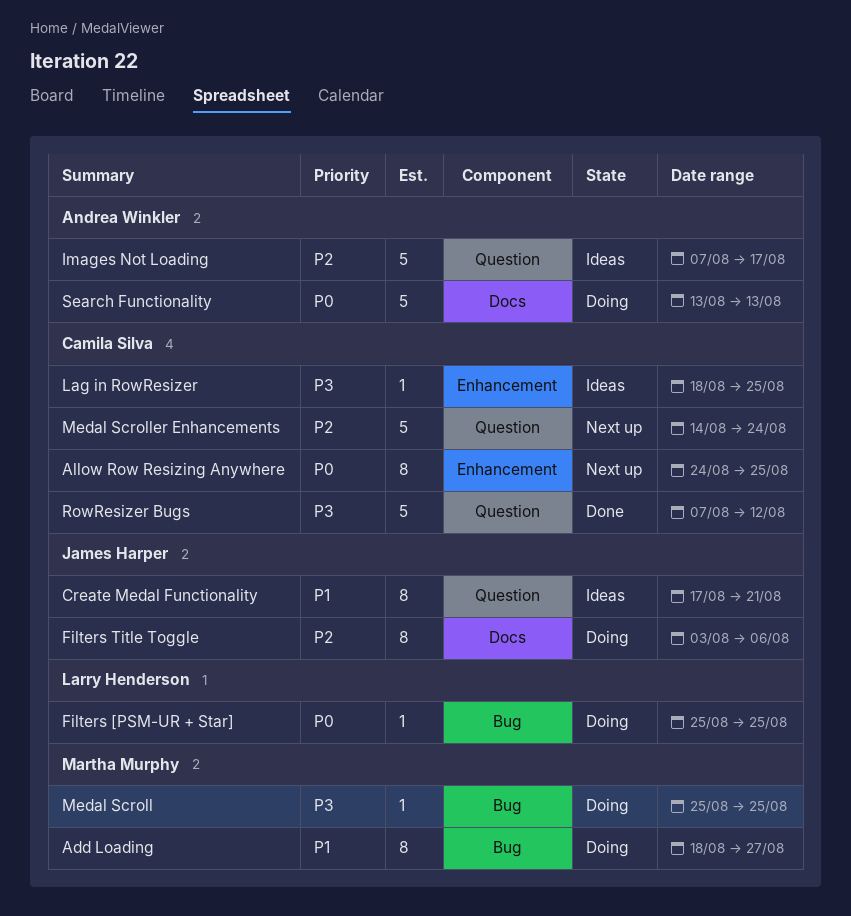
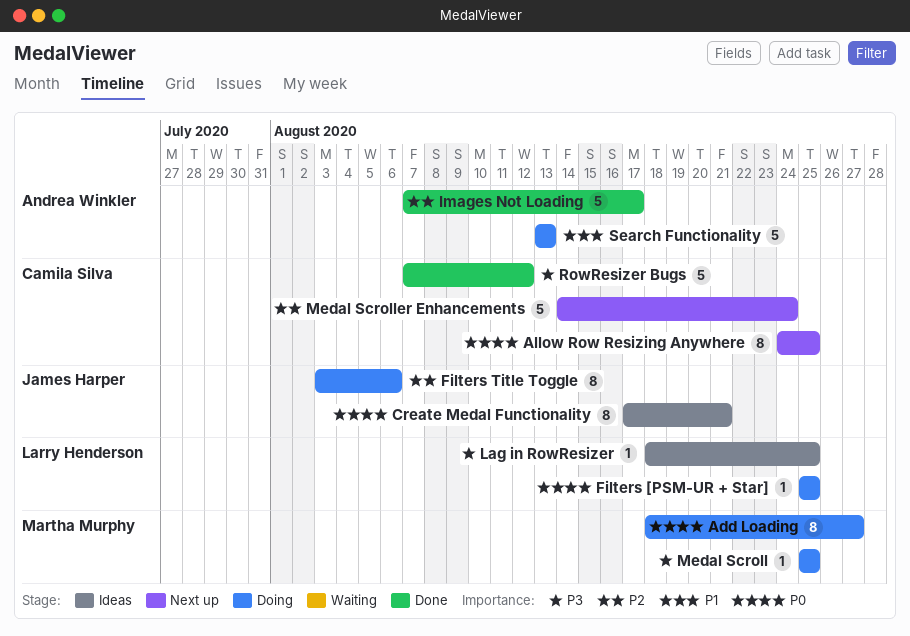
Add Loading, priority: P1 -> P0
Create Medal Functionality, priority: P1 -> P0
Images Not Loading, status: Ideas -> Done
Lag in RowResizer, owner: Camila Silva -> Larry Henderson
Search Functionality, priority: P0 -> P1

